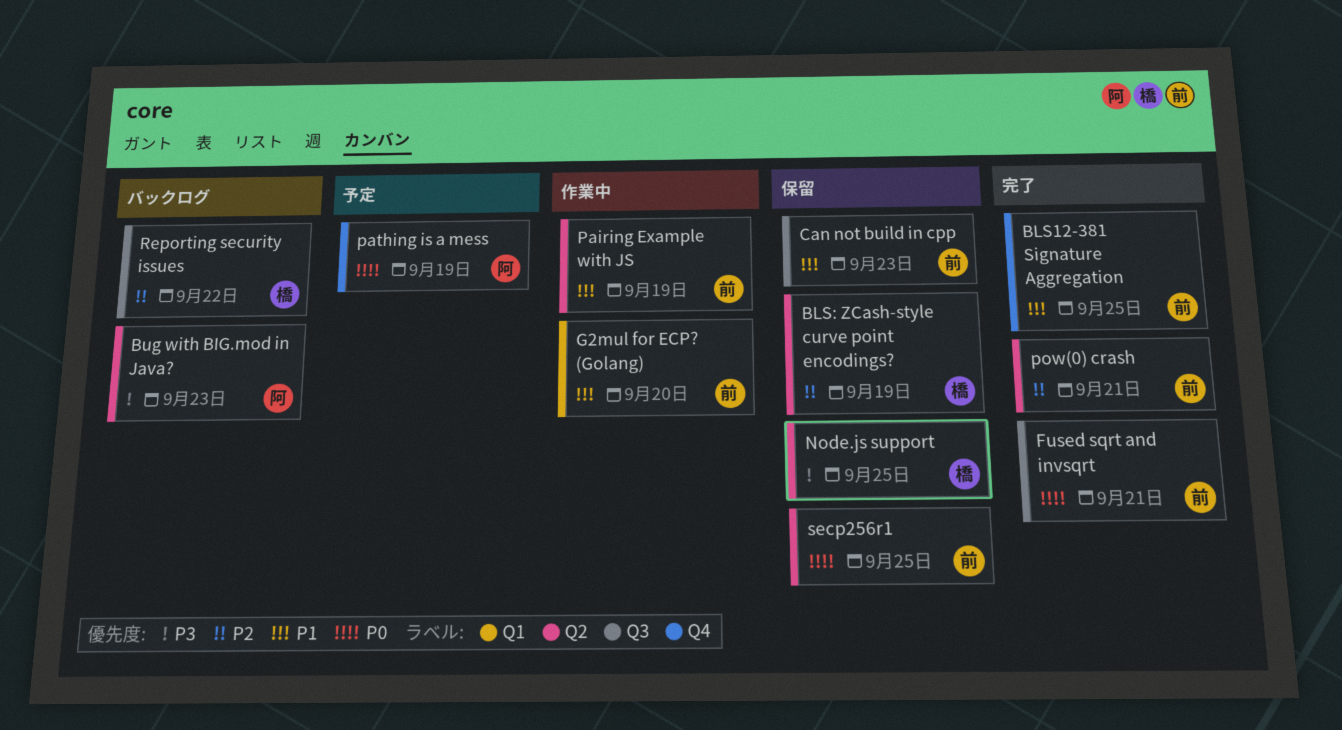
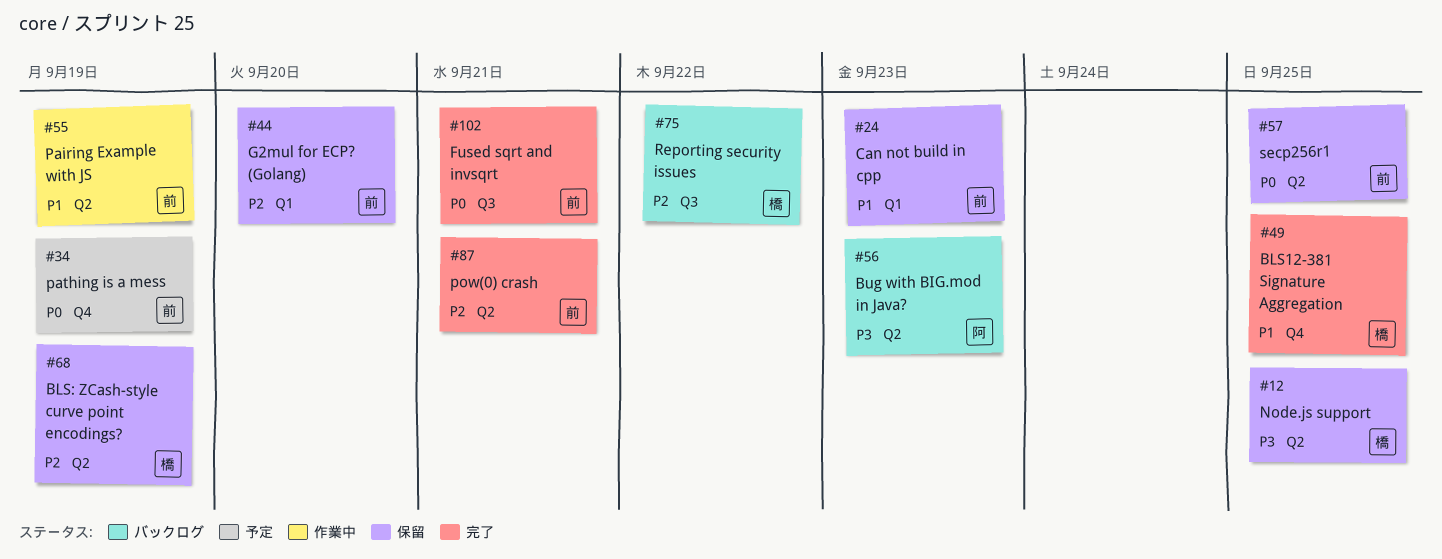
BLS12-381 Signature Aggregation, owner: 前 -> 橋
Can not build in cpp, label: Q3 -> Q1
G2mul for ECP? (Golang), status: 作業中 -> 保留
G2mul for ECP? (Golang), priority: P1 -> P2
pathing is a mess, owner: 阿 -> 前

